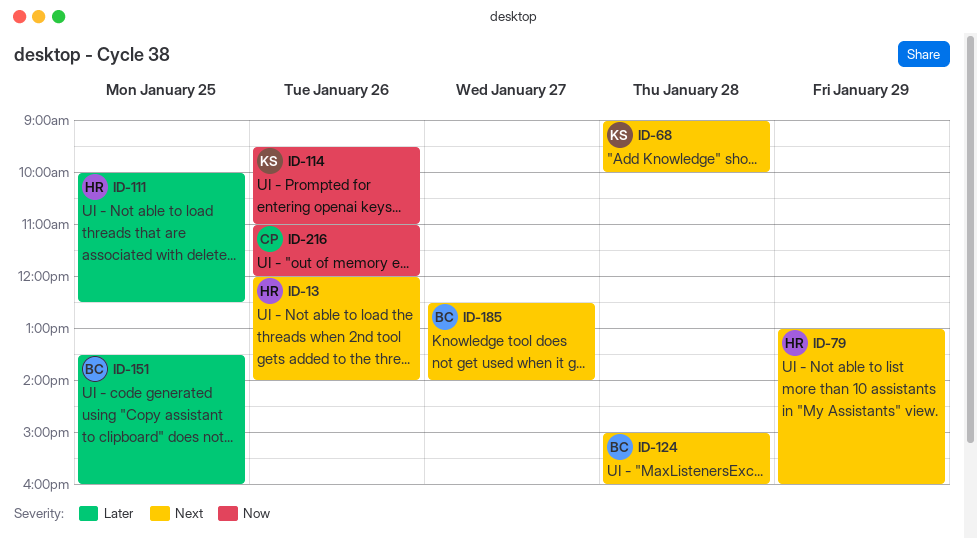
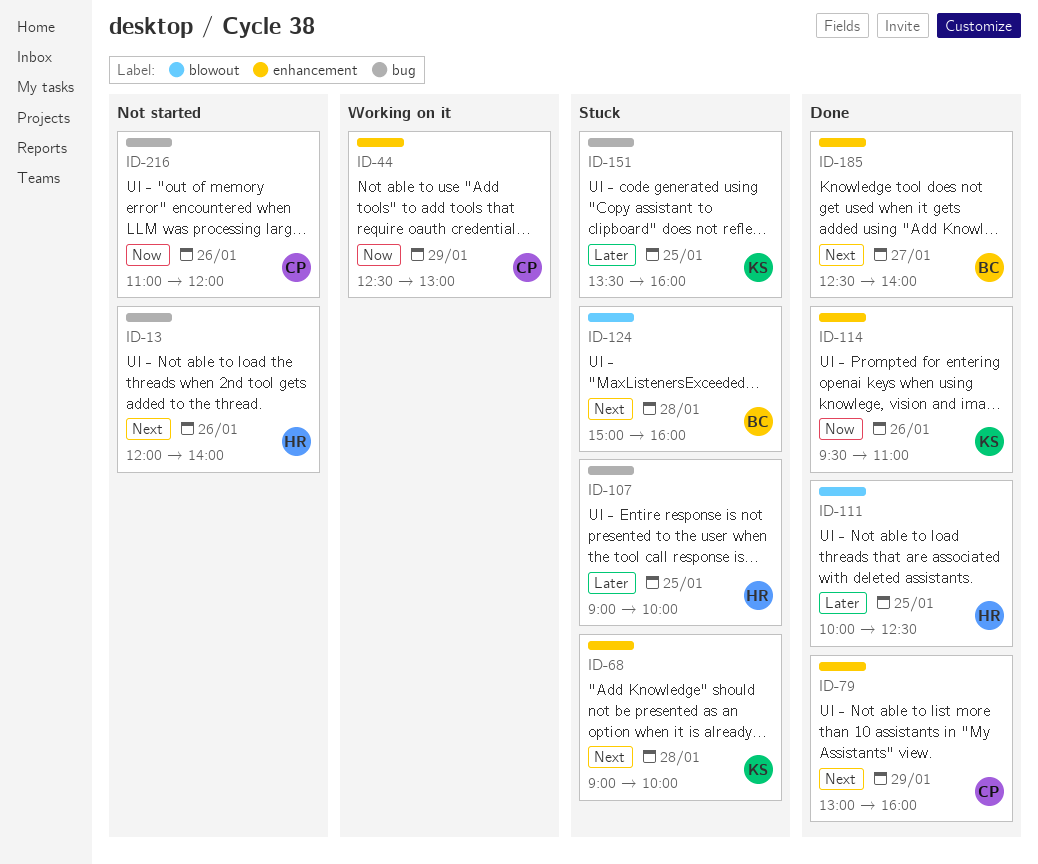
ID-44: none -> present
ID-79, owner: HR -> CP
ID-107: none -> present
ID-151, owner: BC -> KS

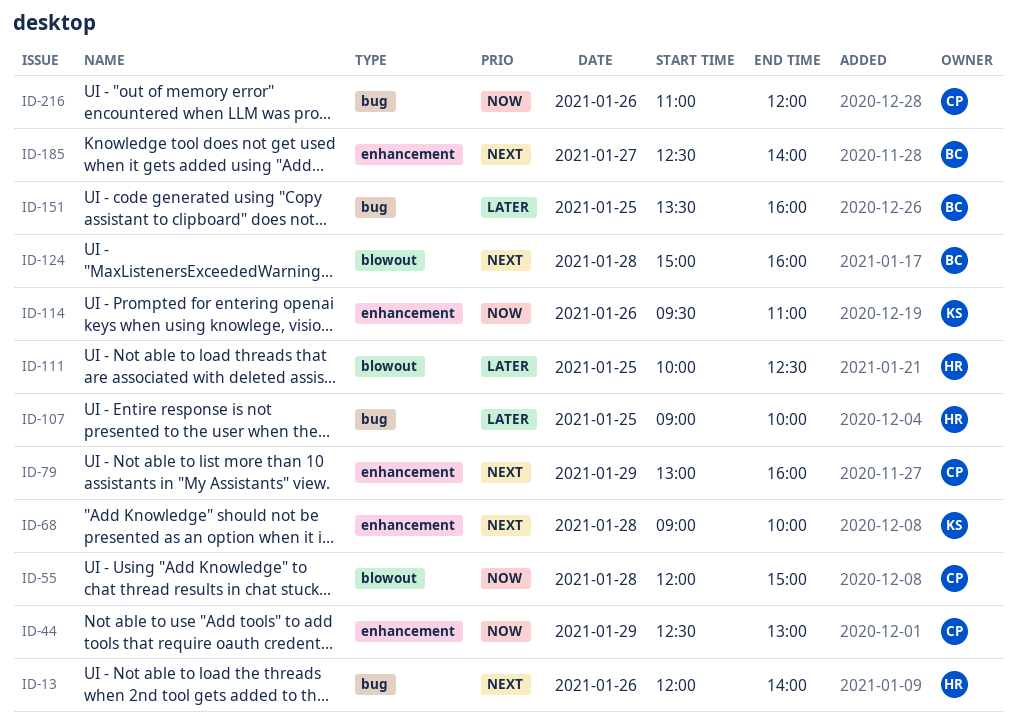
ID-55: none -> present
ID-151, owner: KS -> BC

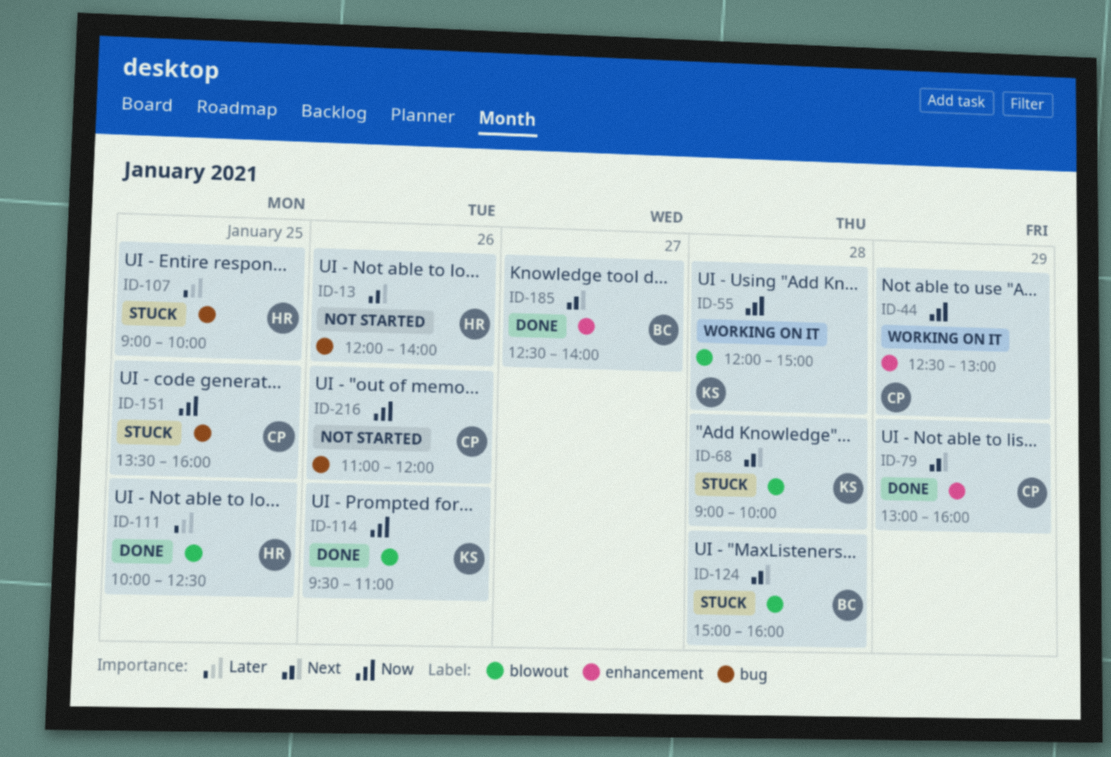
ID-55, owner: CP -> KS
ID-68, label: enhancement -> blowout
ID-114, label: enhancement -> blowout
ID-151, owner: BC -> CP
ID-151, priority: Later -> Now

